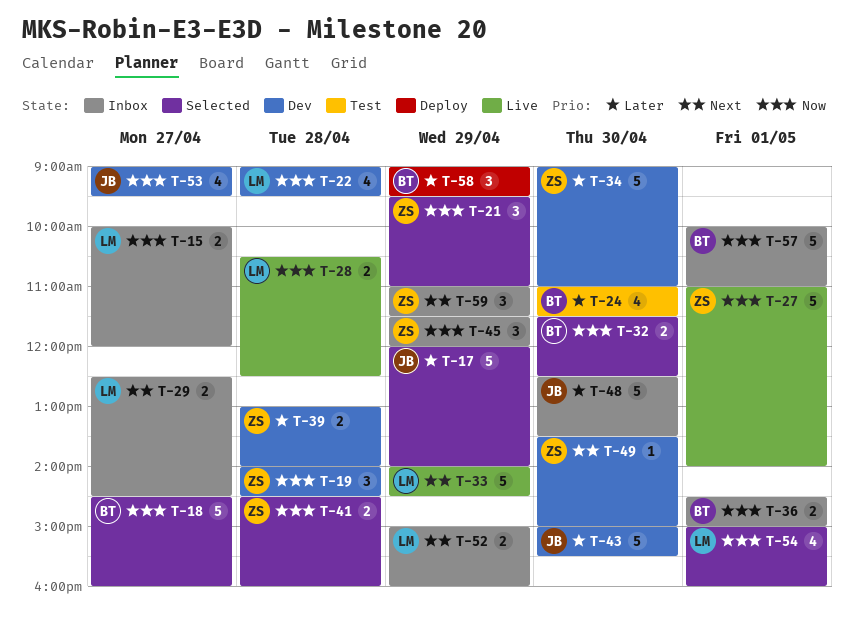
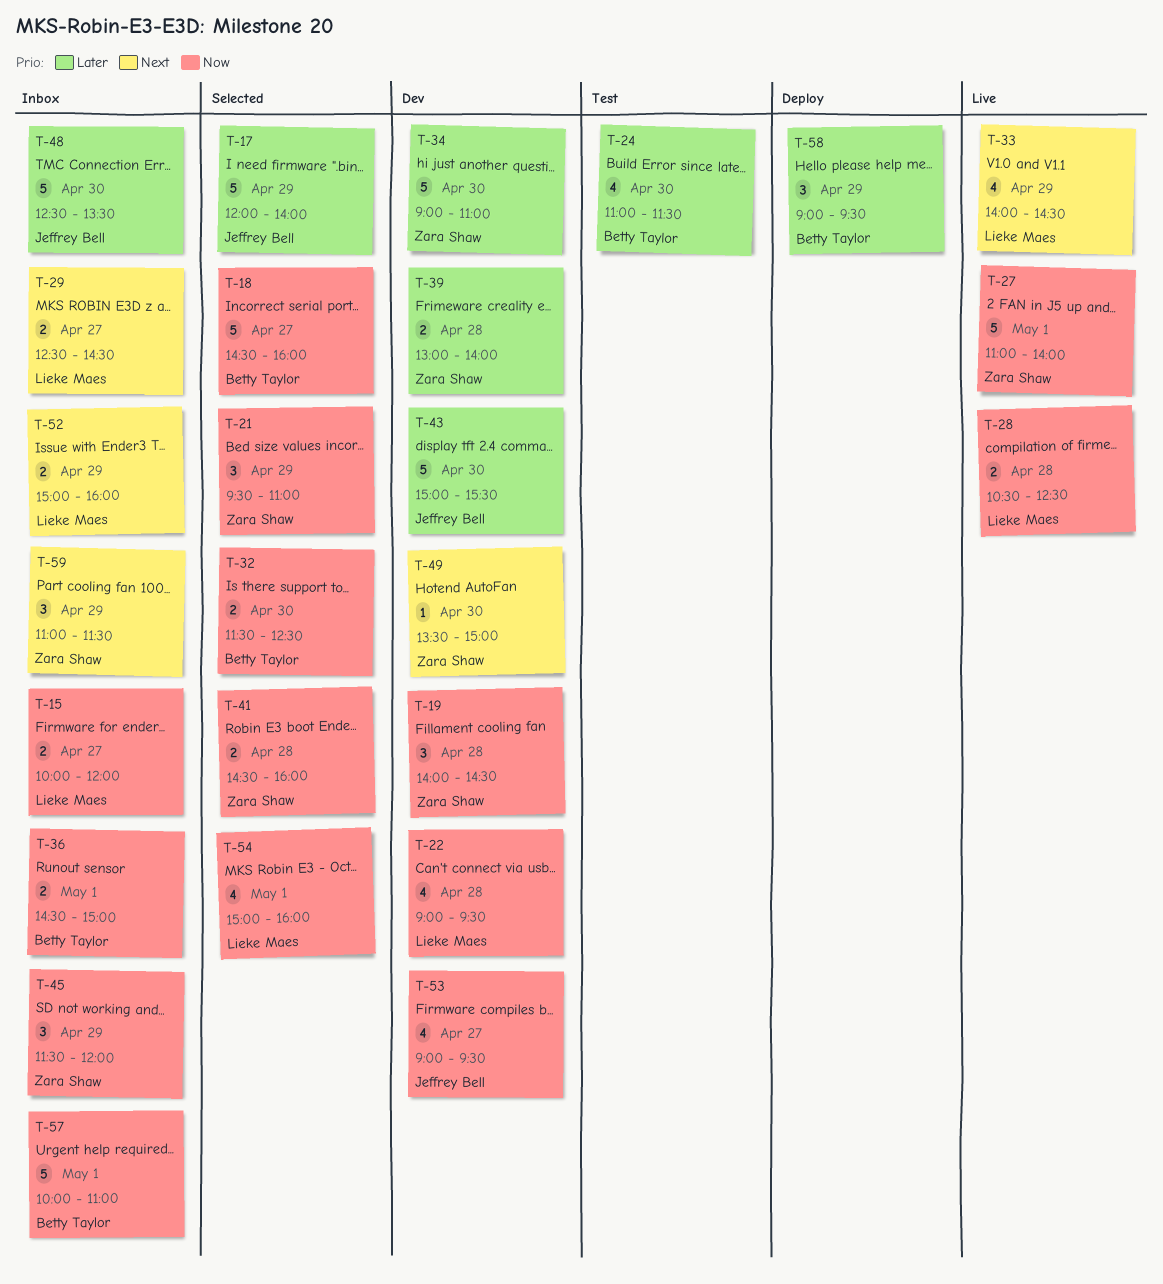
T-33, estimate: 5 -> 4

